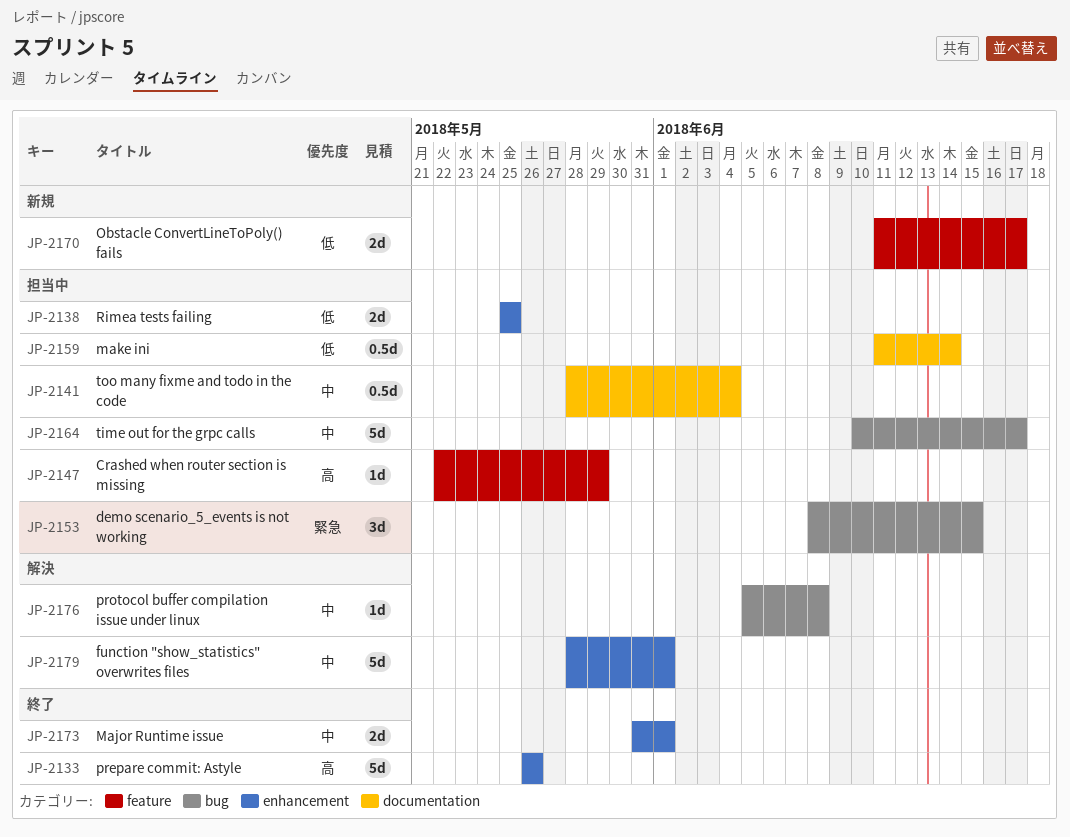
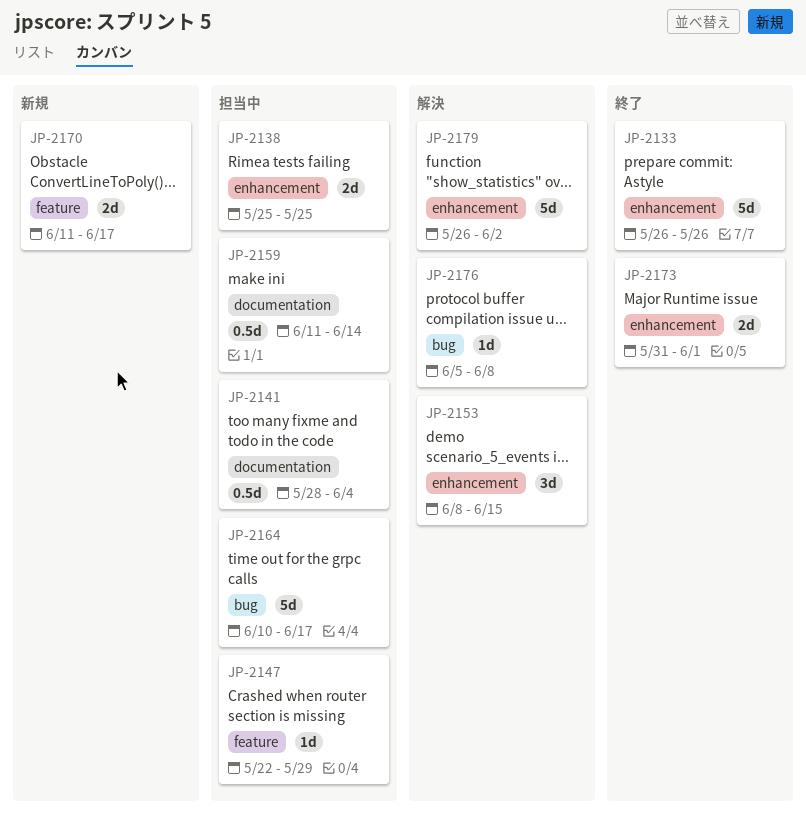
JP-2153, status: 担当中 -> 解決
JP-2153, label: bug -> enhancement
JP-2179, start: May 28 -> May 26
JP-2179, due: Jun 1 -> Jun 2

